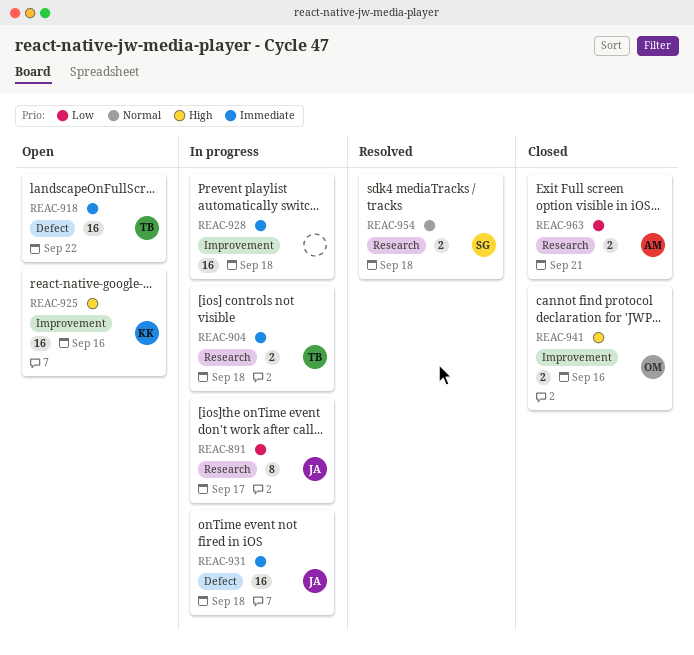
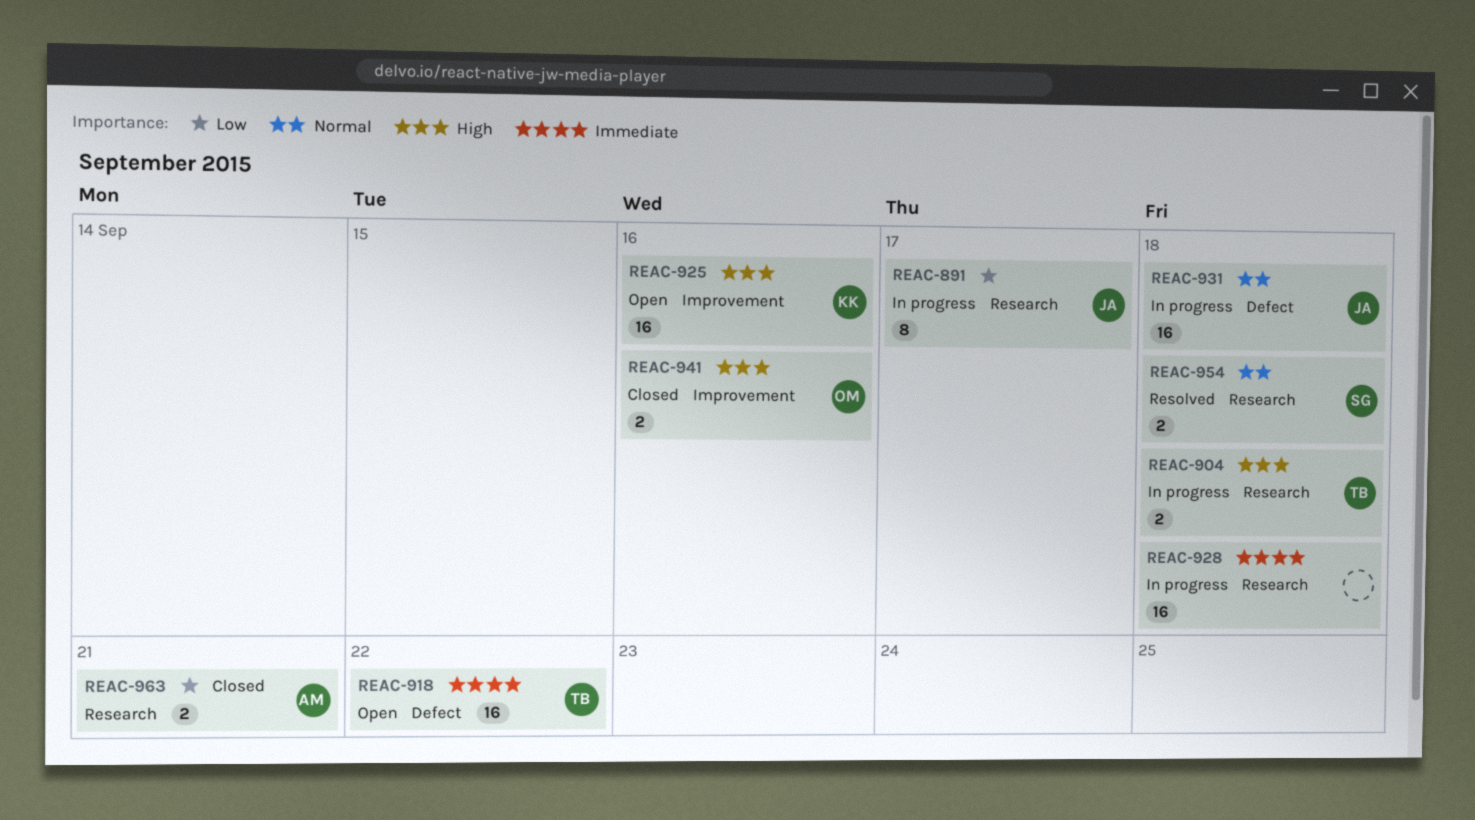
REAC-904, priority: Immediate -> High
REAC-928, label: Improvement -> Research
REAC-931, priority: Immediate -> Normal

